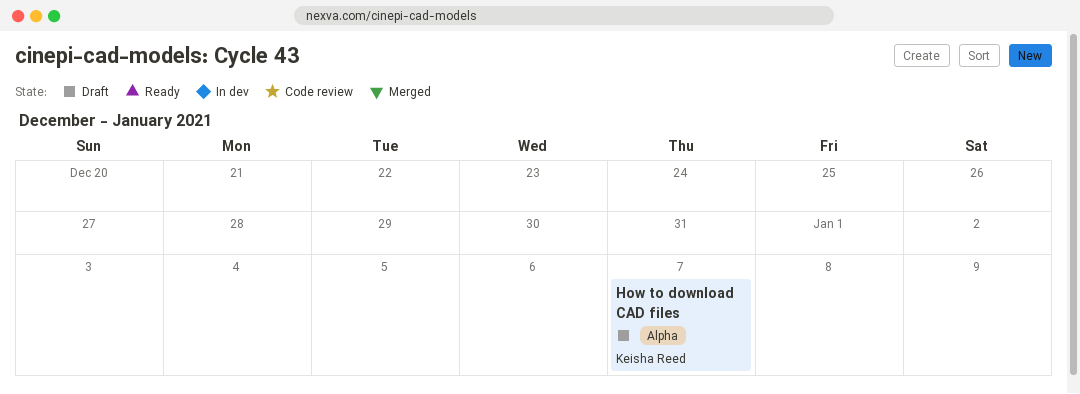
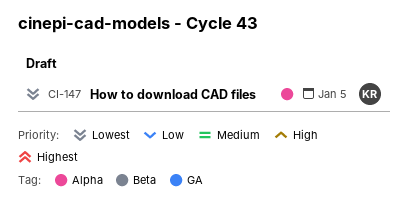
How to download CAD files, due: Jan 7 -> Jan 5

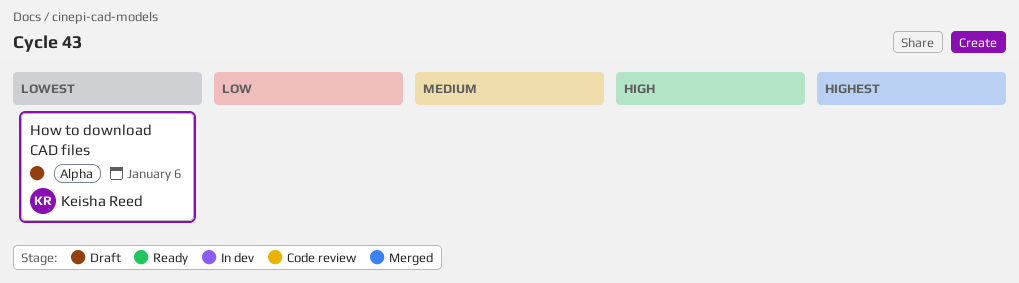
How to download CAD files, due: Jan 5 -> Jan 6

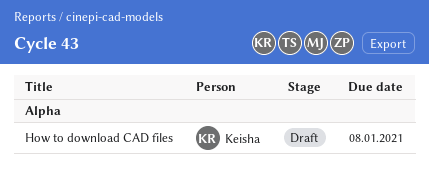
How to download CAD files, due: Jan 6 -> Jan 8

